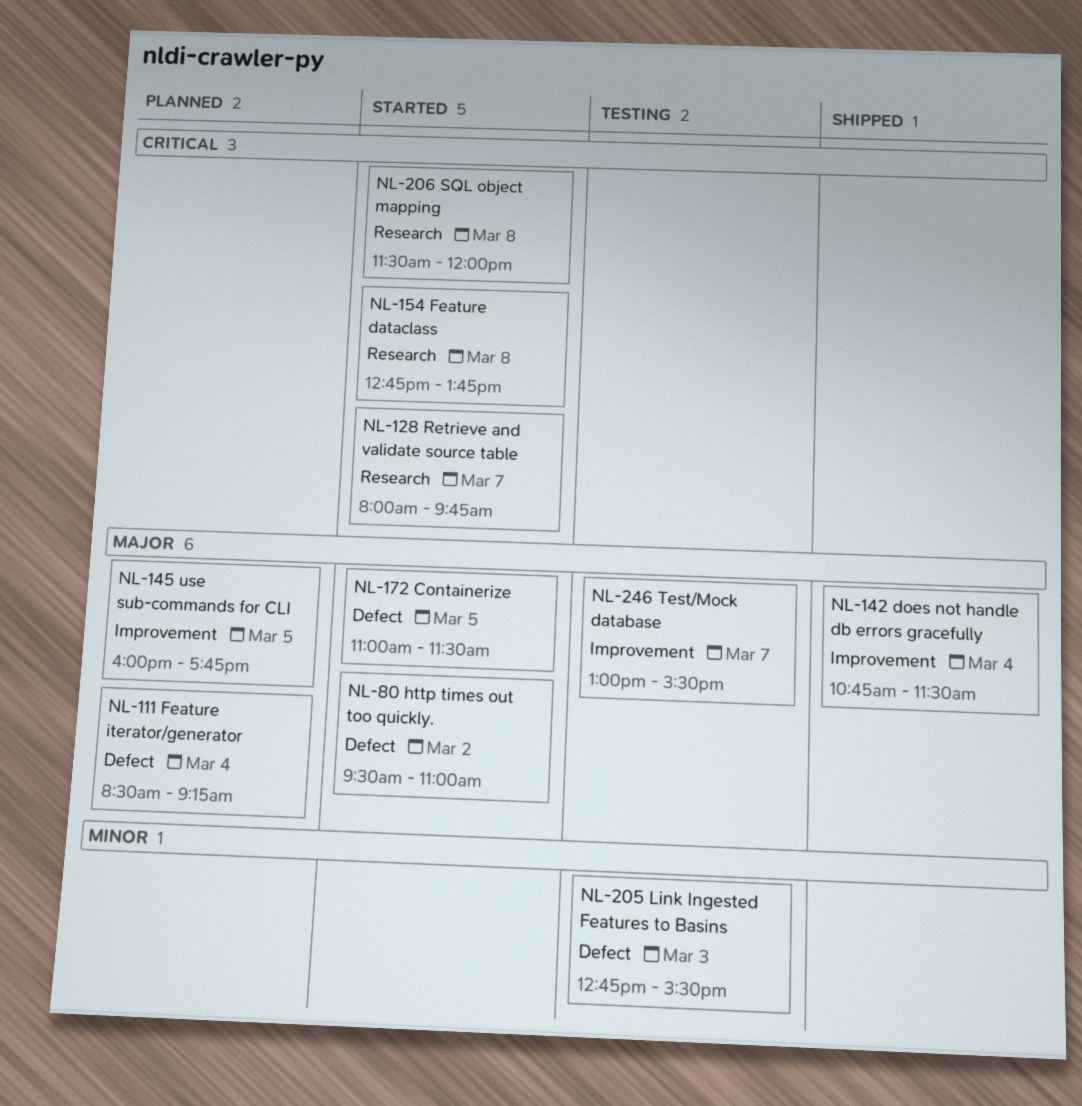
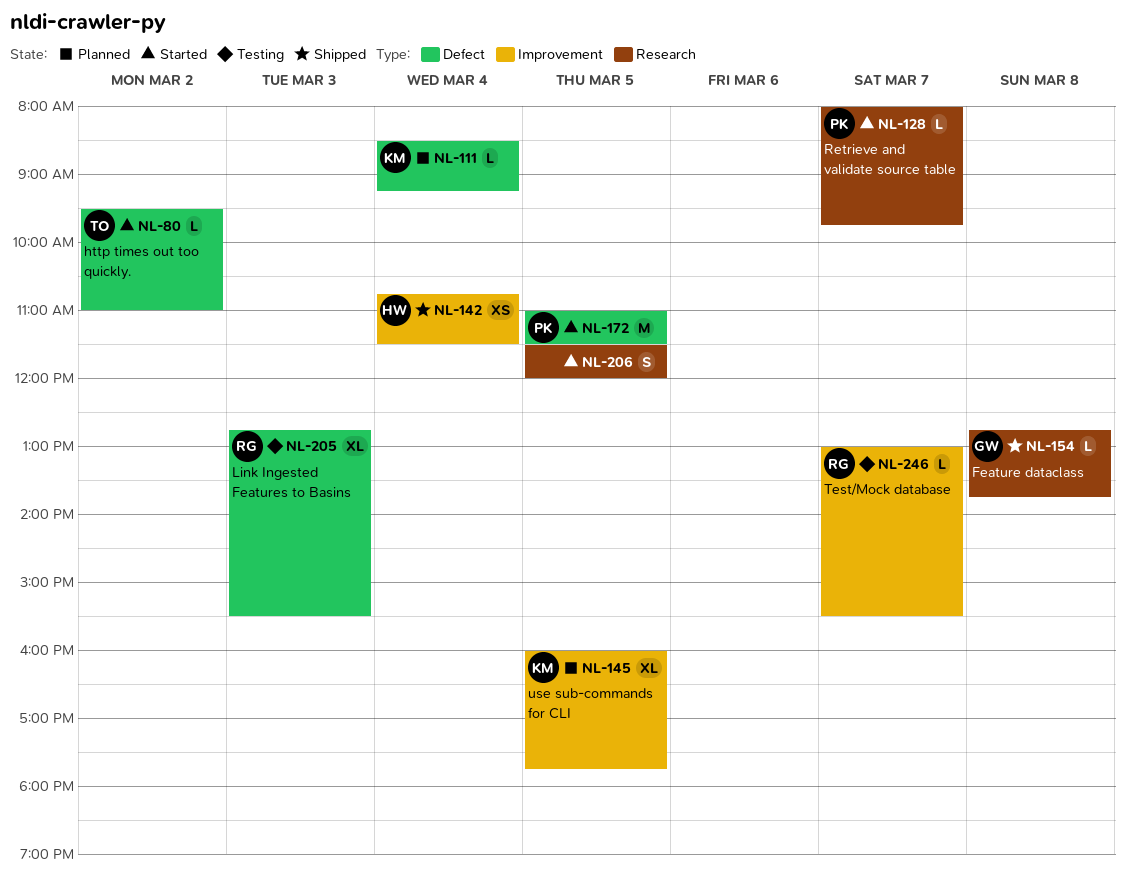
NL-154, status: Started -> Shipped
NL-206, day: Mar 8 -> Mar 5

